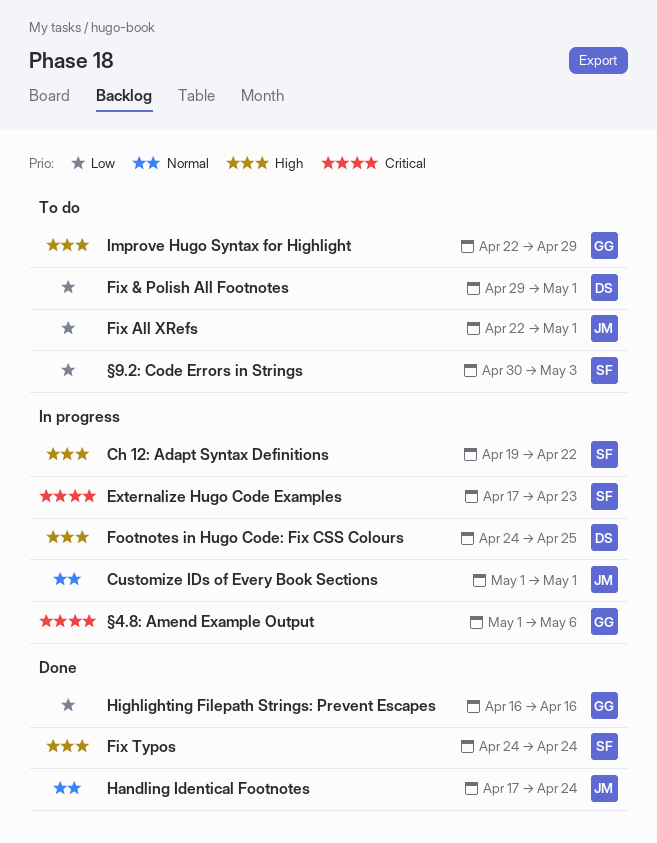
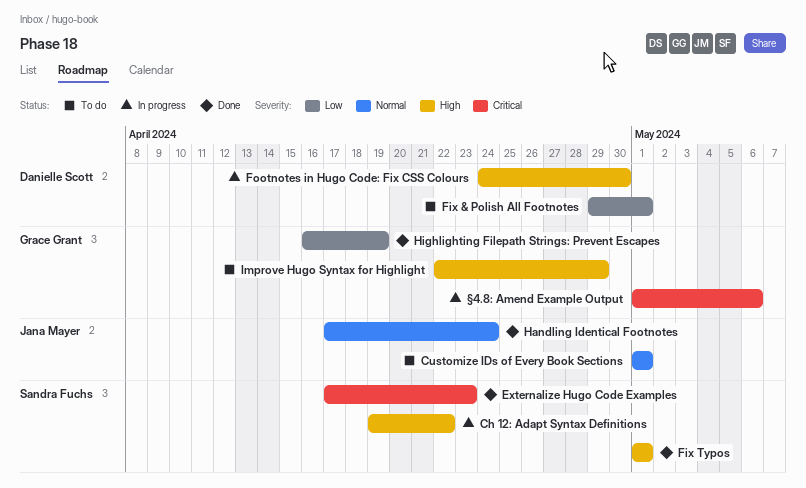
Customize IDs of Every Book Sections, status: In progress -> To do
Externalize Hugo Code Examples, status: In progress -> Done
Fix All XRefs: present -> none
Fix Typos, start: Apr 24 -> May 1
Fix Typos, due: Apr 24 -> May 1
Footnotes in Hugo Code: Fix CSS Colours, due: Apr 25 -> Apr 30
Highlighting Filepath Strings: Prevent Escapes, due: Apr 16 -> Apr 19
§9.2: Code Errors in Strings: present -> none

